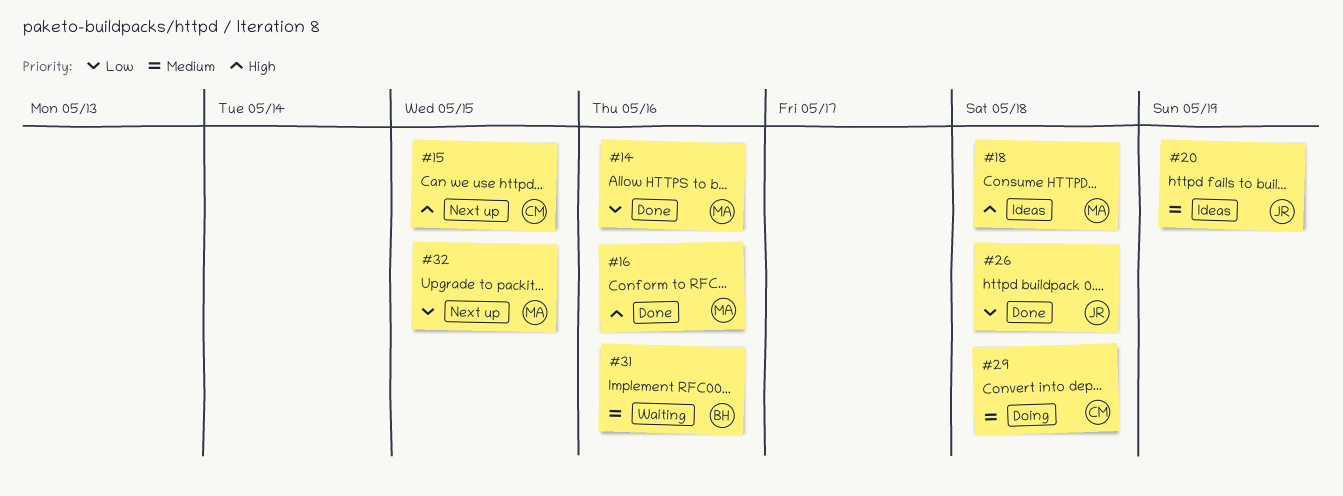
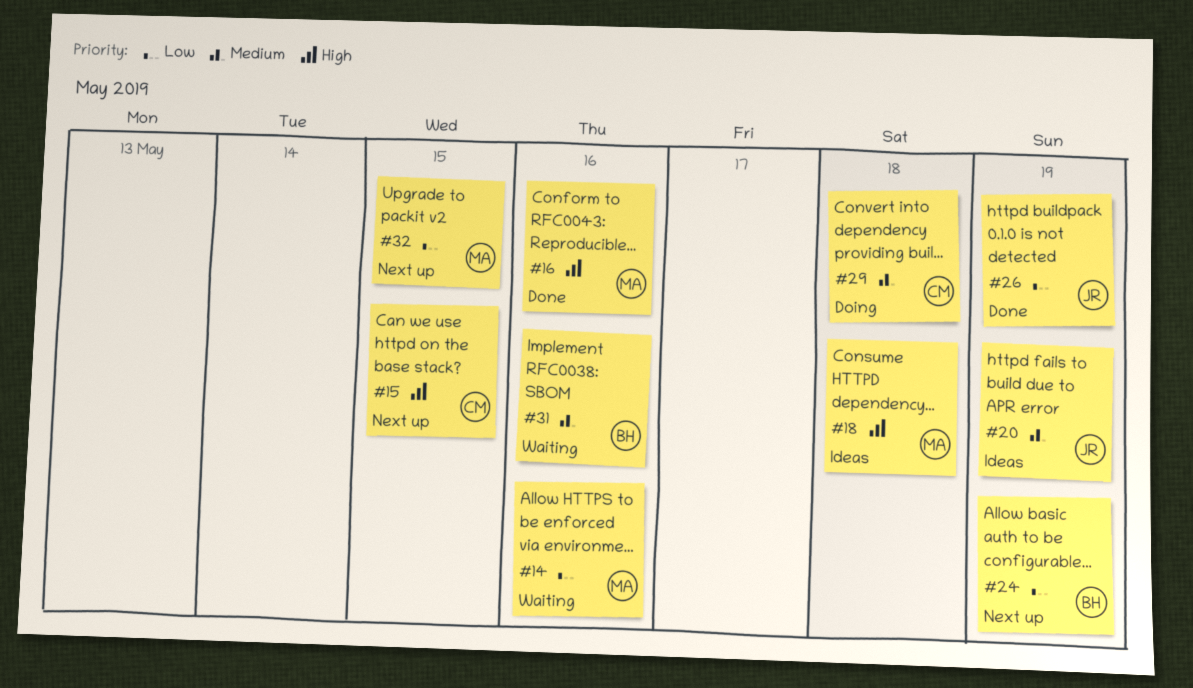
#14, status: Done -> Waiting
#24: none -> present
#26, due: May 18 -> May 19

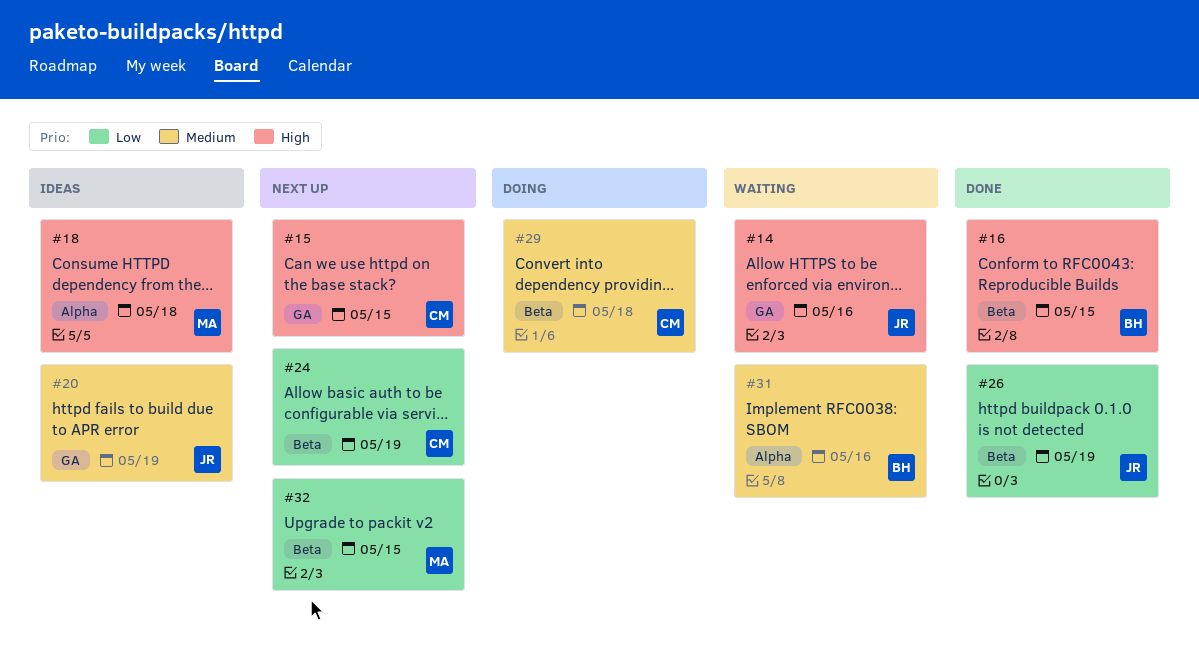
#14, owner: MA -> JR
#14, priority: Low -> High
#16, owner: MA -> BH
#16, due: May 16 -> May 15
#24, owner: BH -> CM

